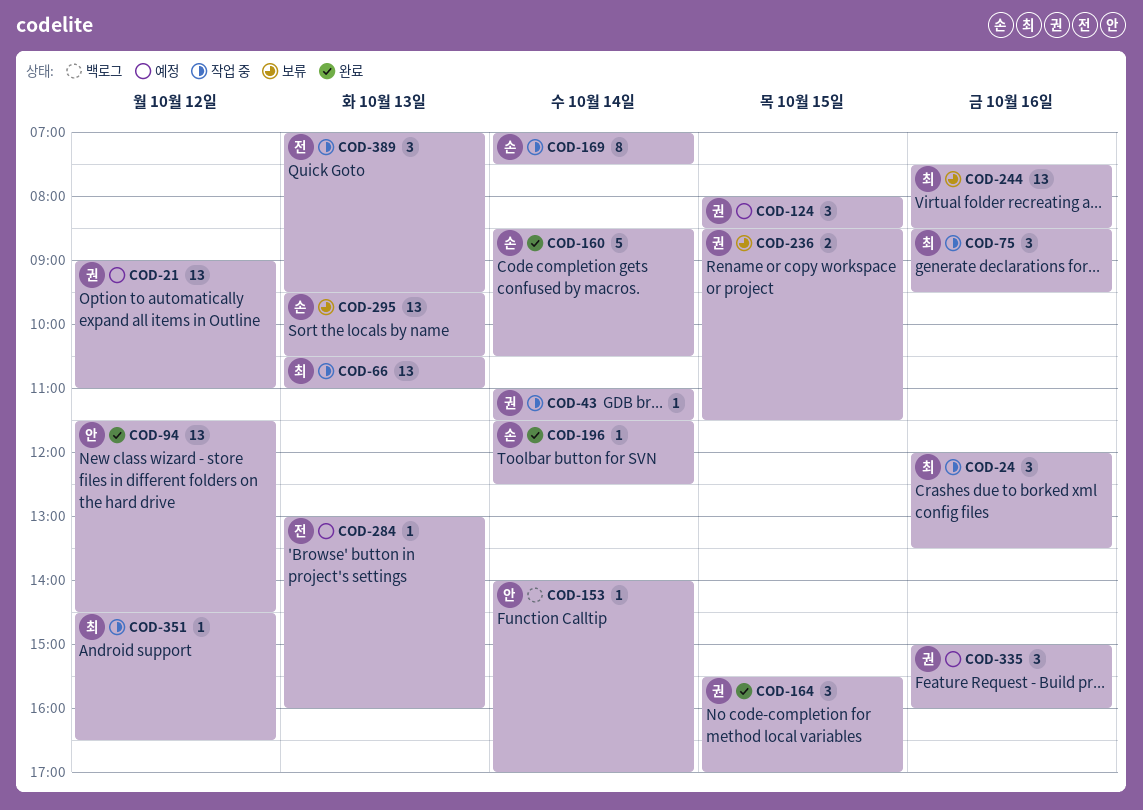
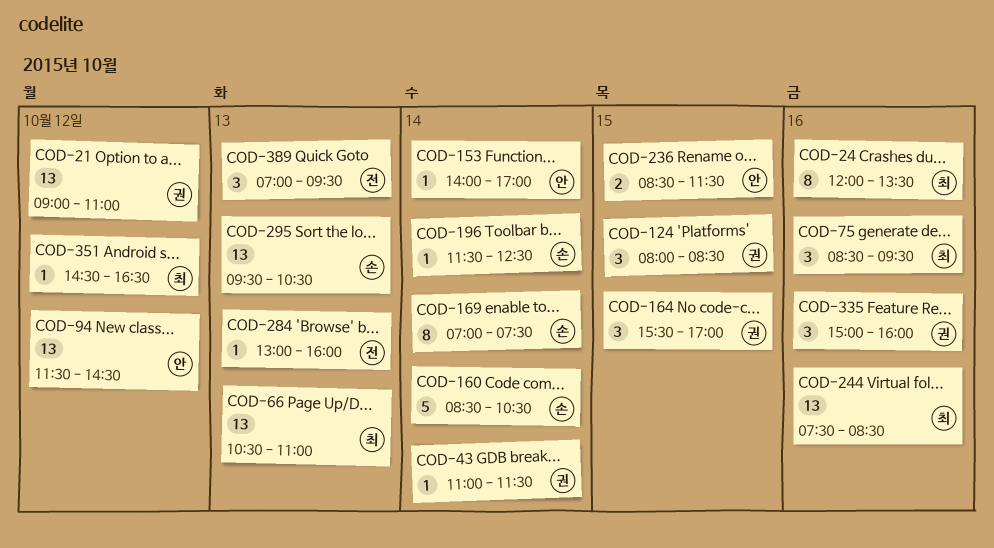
COD-24, estimate: 3 -> 8
COD-236, owner: 권 -> 안

